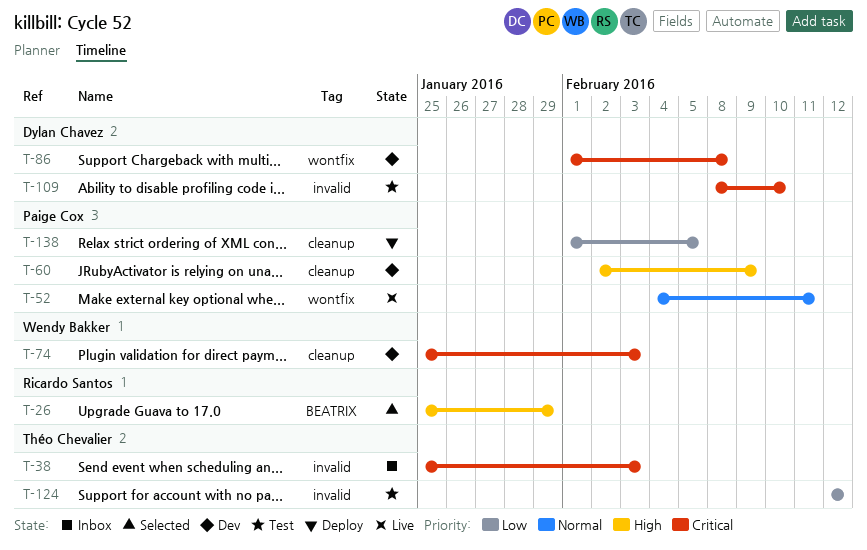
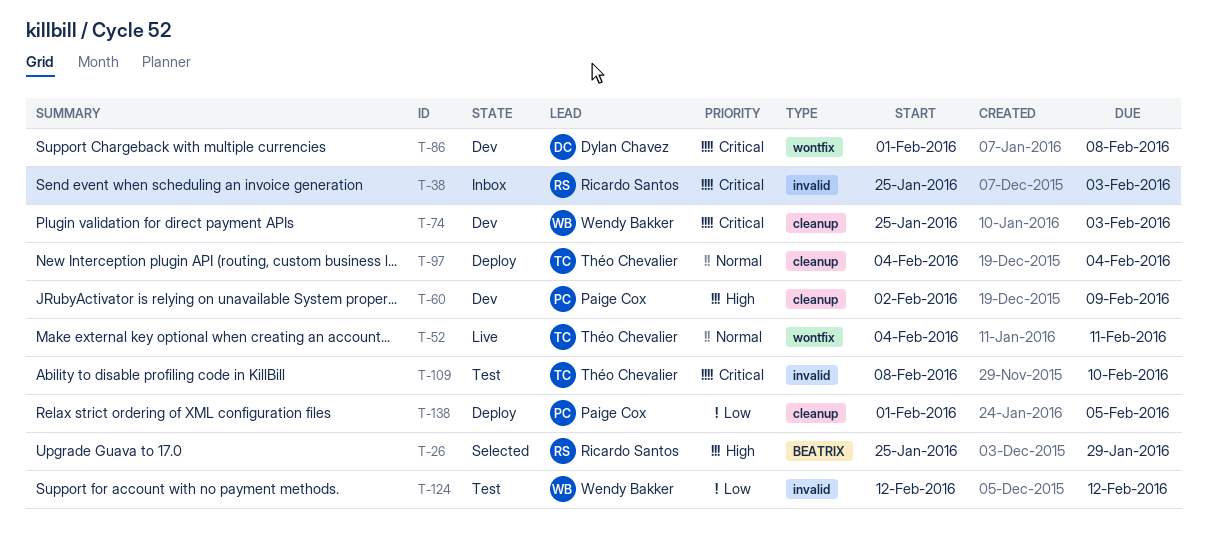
T-38, owner: Théo Chevalier -> Ricardo Santos
T-52, owner: Paige Cox -> Théo Chevalier
T-97: none -> present
T-109, owner: Dylan Chavez -> Théo Chevalier
T-124, owner: Théo Chevalier -> Wendy Bakker

